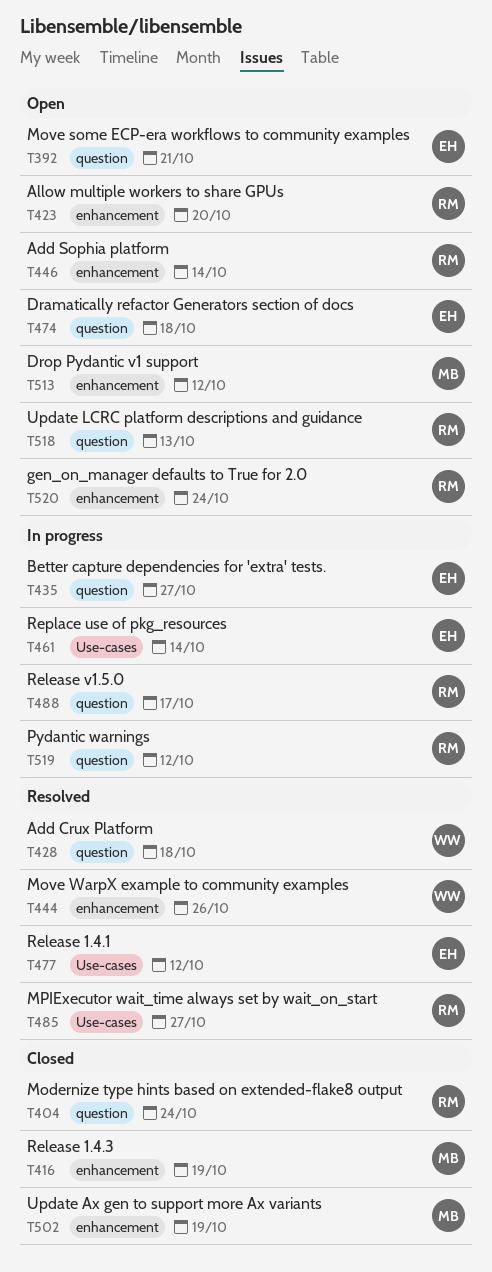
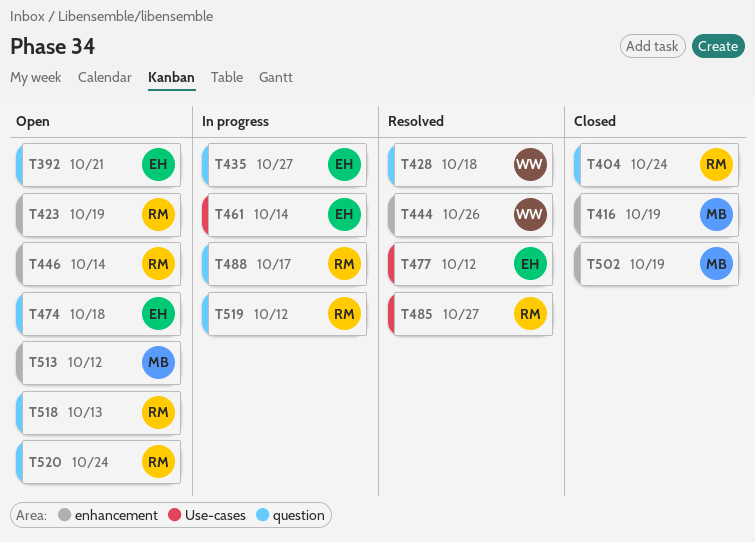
T423, due: Oct 20 -> Oct 19
T520, label: enhancement -> question

